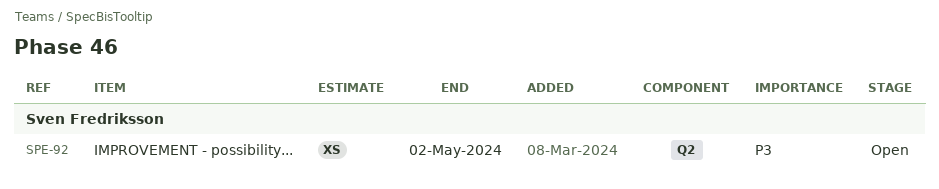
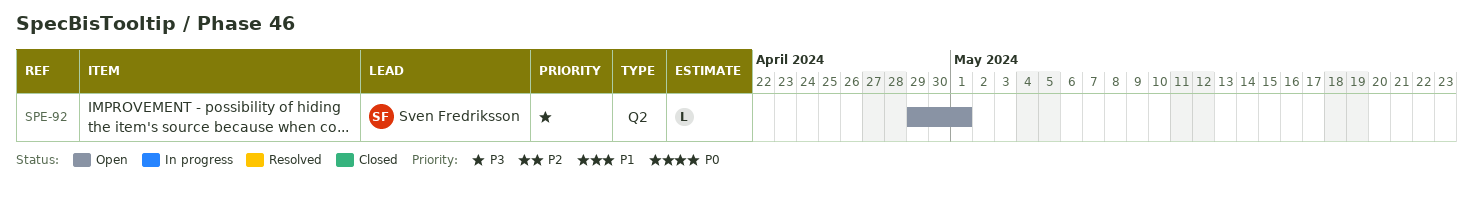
SPE-92, estimate: XS -> L
SPE-92, due: May 2 -> May 1

